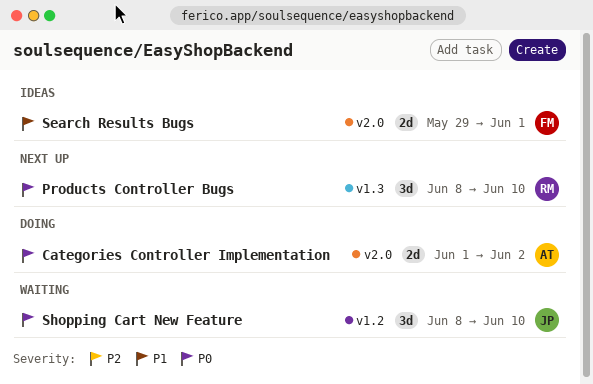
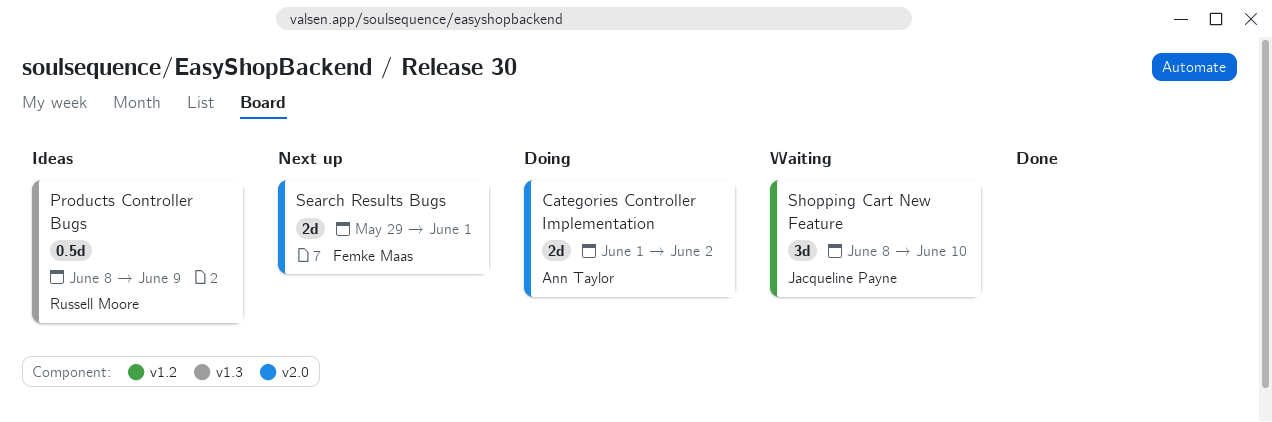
Products Controller Bugs, status: Next up -> Ideas
Products Controller Bugs, estimate: 3d -> 0.5d
Products Controller Bugs, due: Jun 10 -> Jun 9
Search Results Bugs, status: Ideas -> Next up

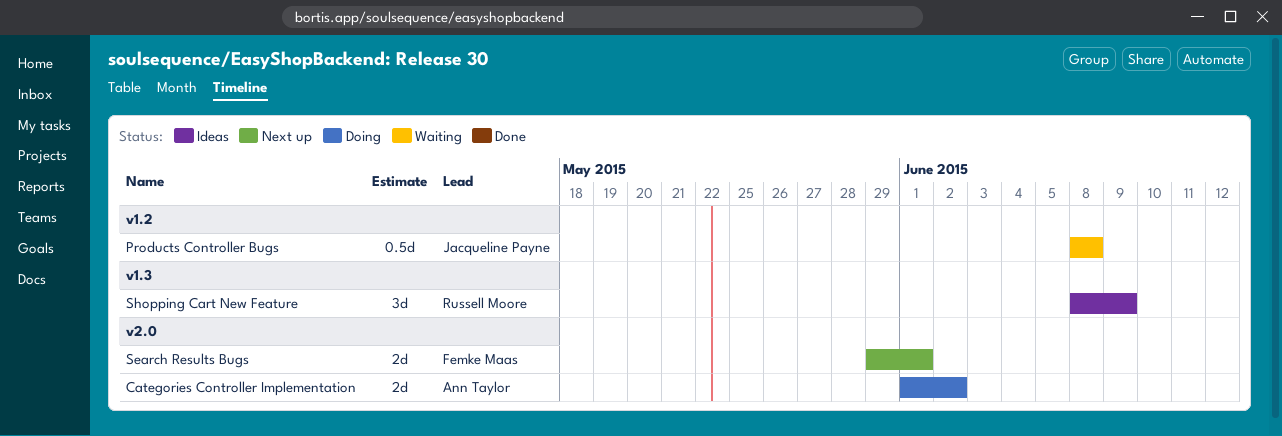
Products Controller Bugs, status: Ideas -> Waiting
Products Controller Bugs, owner: Russell Moore -> Jacqueline Payne
Products Controller Bugs, label: v1.3 -> v1.2
Products Controller Bugs, due: Jun 9 -> Jun 8
Shopping Cart New Feature, status: Waiting -> Ideas
Shopping Cart New Feature, owner: Jacqueline Payne -> Russell Moore
Shopping Cart New Feature, label: v1.2 -> v1.3
Shopping Cart New Feature, due: Jun 10 -> Jun 9

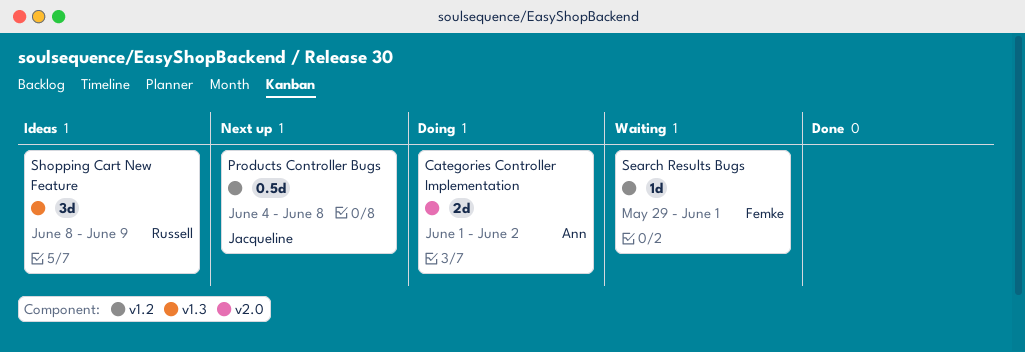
Products Controller Bugs, status: Waiting -> Next up
Products Controller Bugs, start: Jun 8 -> Jun 4
Search Results Bugs, status: Next up -> Waiting
Search Results Bugs, label: v2.0 -> v1.2
Search Results Bugs, estimate: 2d -> 1d

